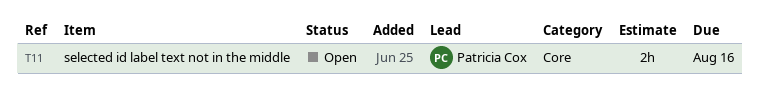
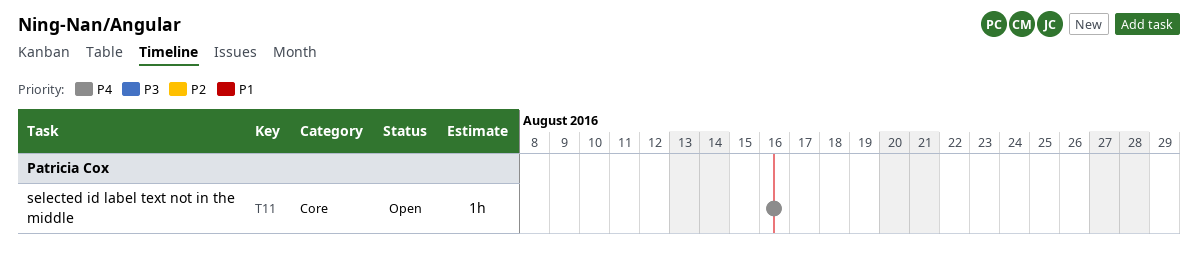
T11, estimate: 2h -> 1h

